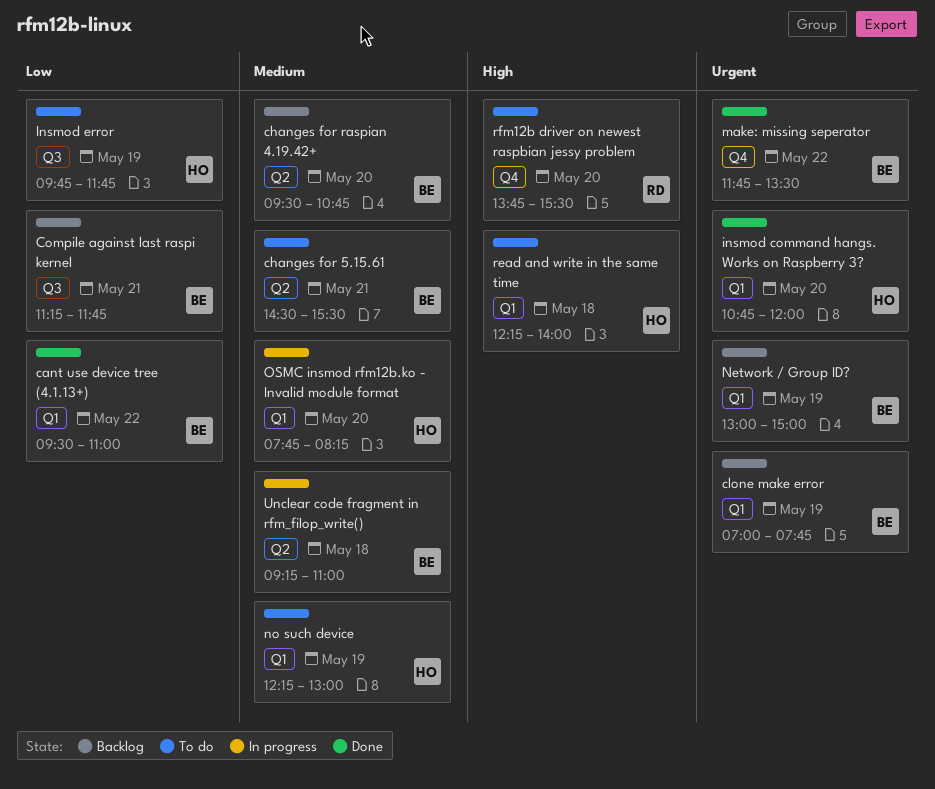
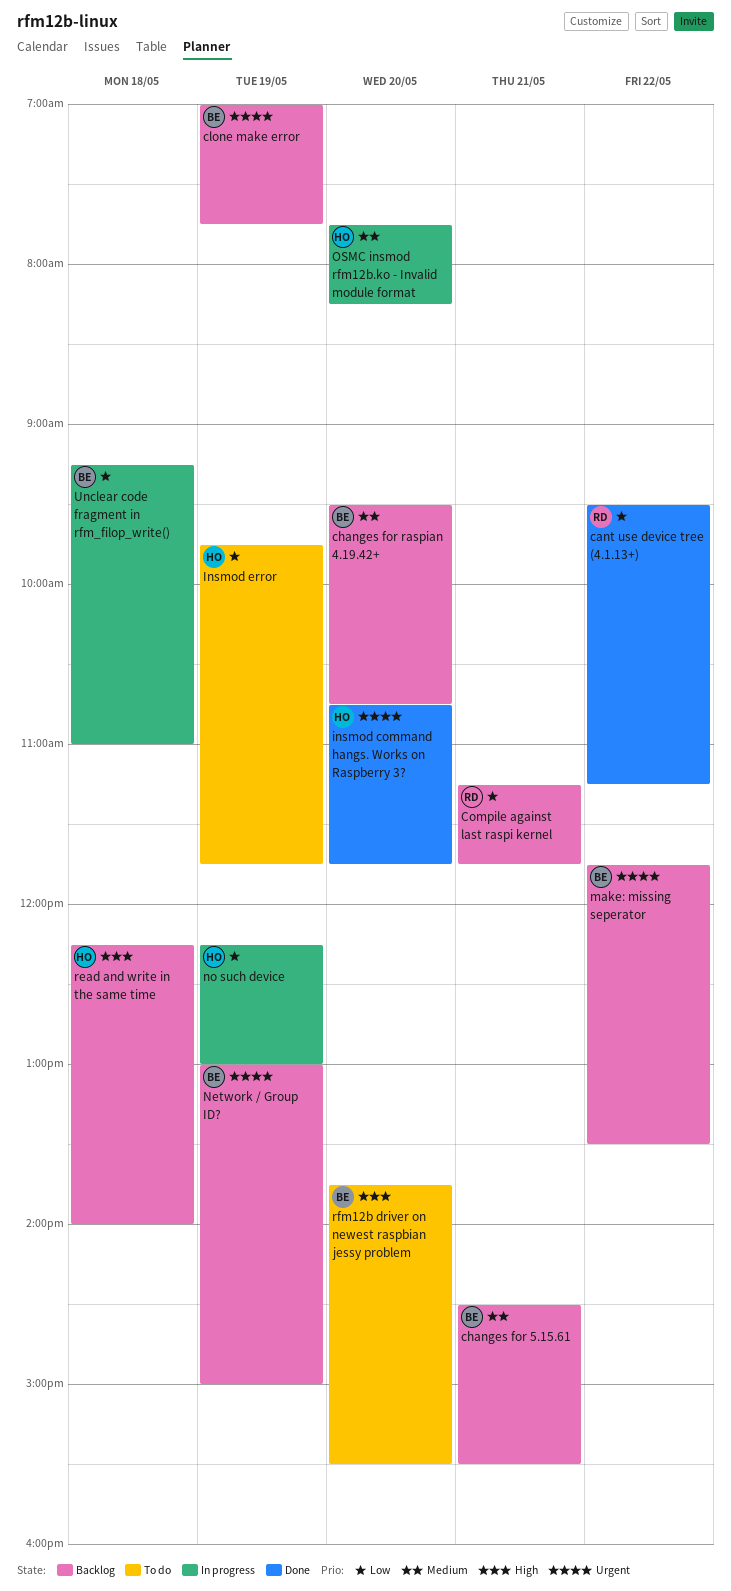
cant use device tree (4.1.13+), owner: BE -> RD
cant use device tree (4.1.13+), ends: 11:00 -> 11:15
changes for 5.15.61, status: To do -> Backlog
Compile against last raspi kernel, owner: BE -> RD
insmod command hangs. Works on Raspberry 3?, ends: 12:00 -> 11:45
make: missing seperator, status: Done -> Backlog
no such device, status: To do -> In progress
no such device, priority: Medium -> Low
read and write in the same time, status: To do -> Backlog
rfm12b driver on newest raspbian jessy problem, owner: RD -> BE
Unclear code fragment in rfm_filop_write(), priority: Medium -> Low

